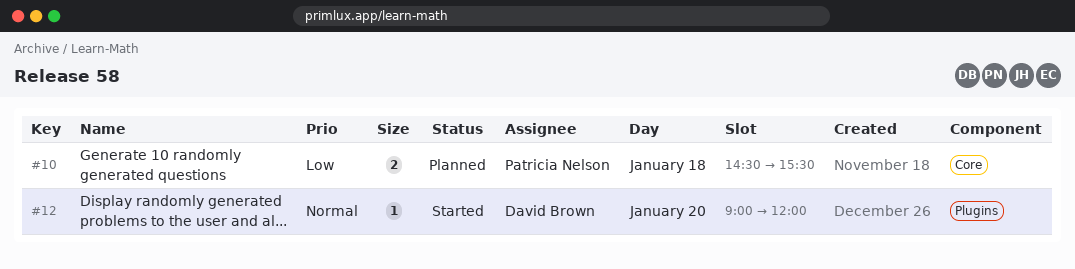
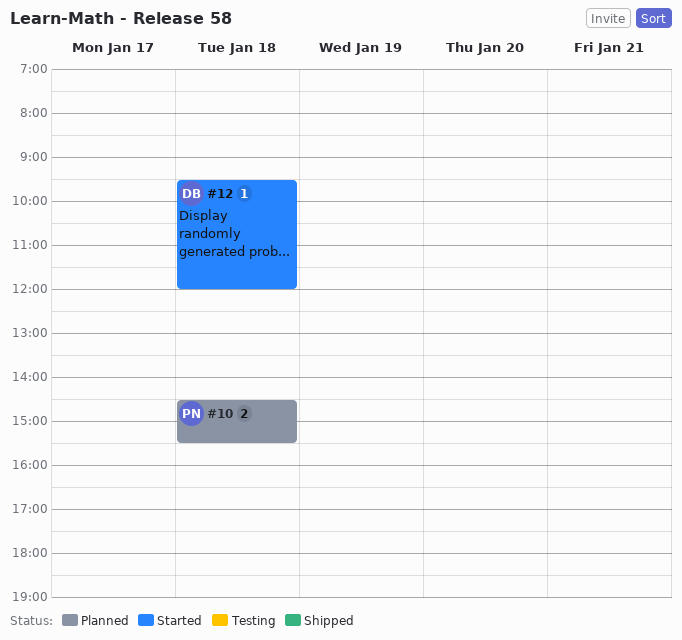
#12, day: Jan 20 -> Jan 18
#12, begins: 09:00 -> 09:30

